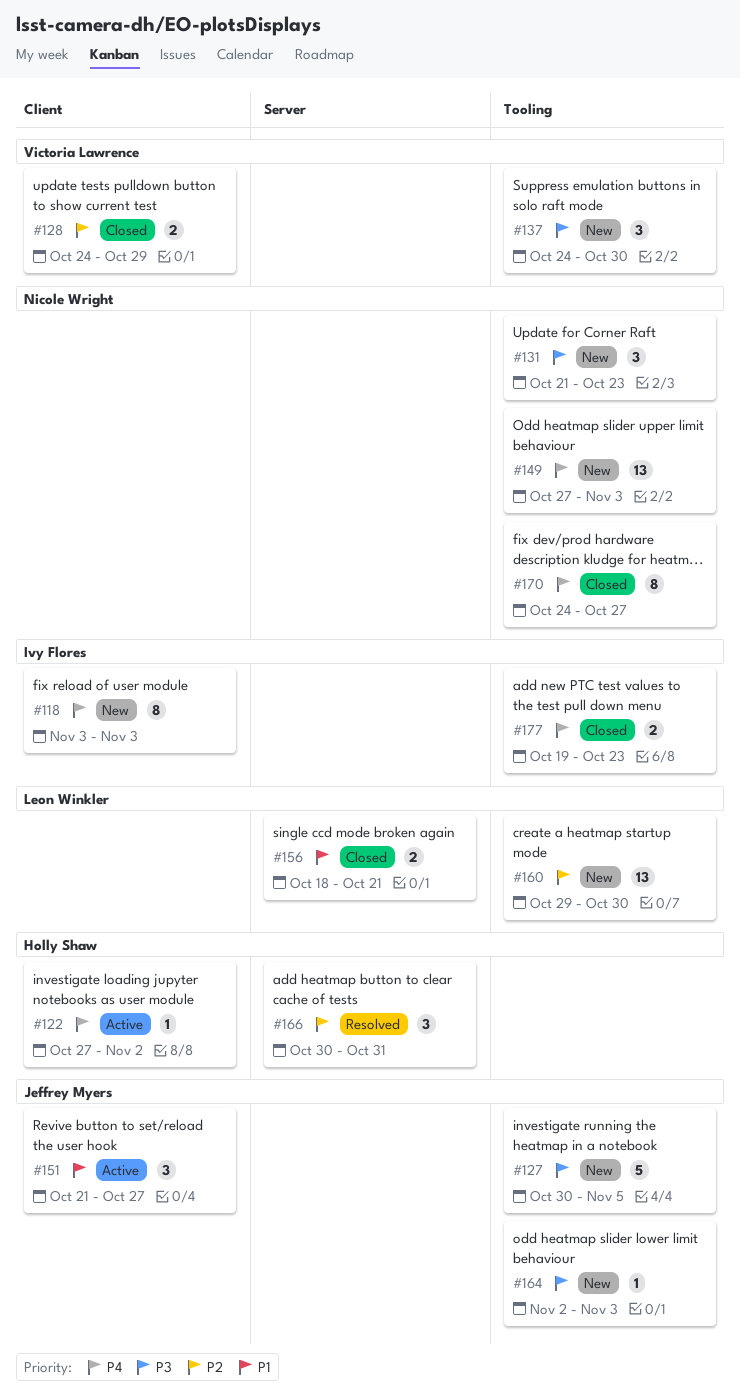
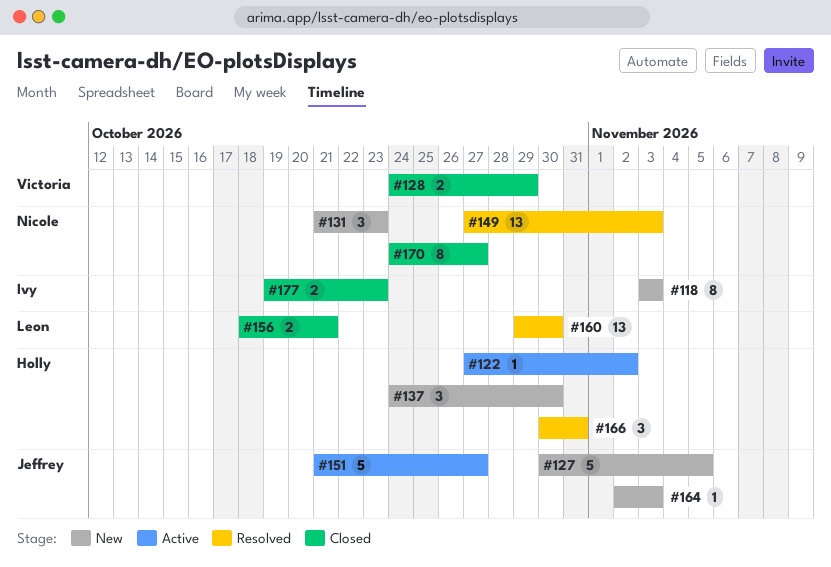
#137, owner: Victoria Lawrence -> Holly Shaw
#149, status: New -> Resolved
#151, estimate: 3 -> 5
#160, status: New -> Resolved

